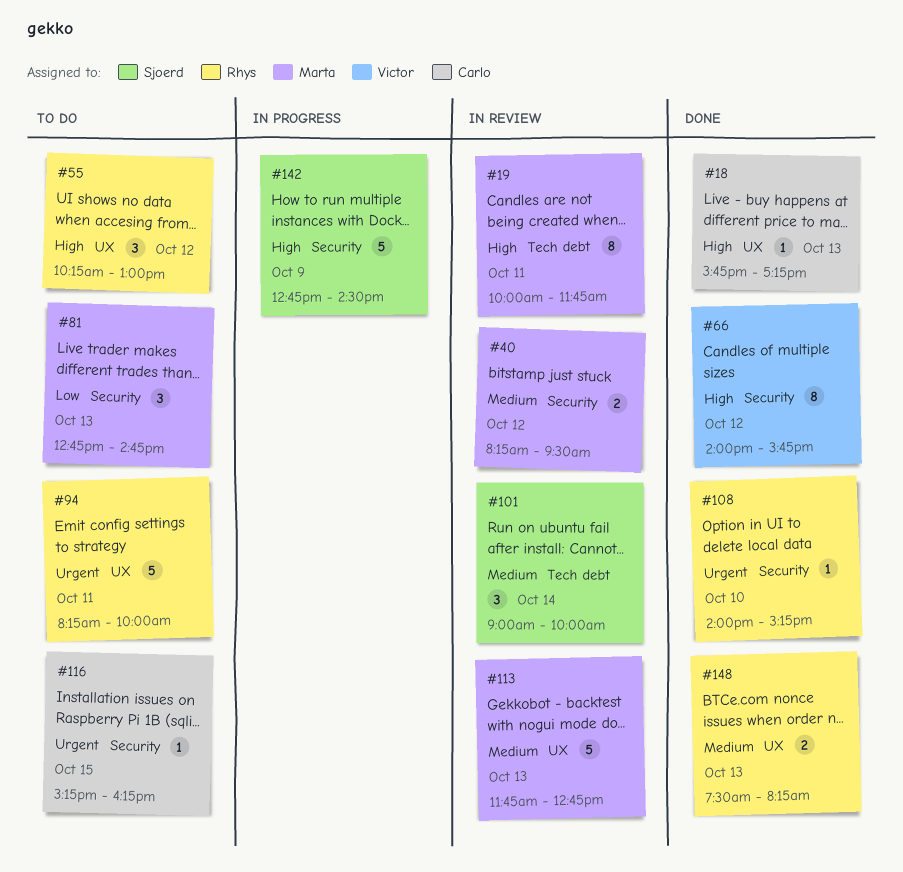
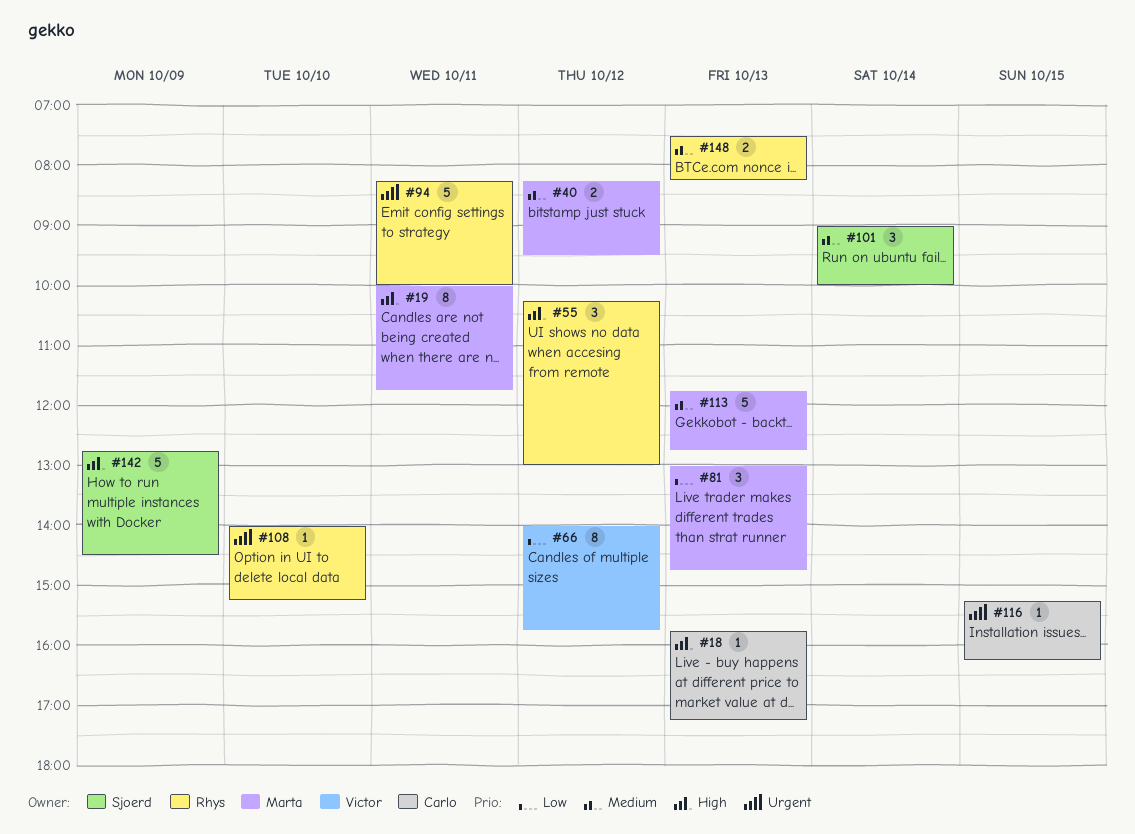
#66, priority: High -> Low
#81, begins: 12:45 -> 13:00

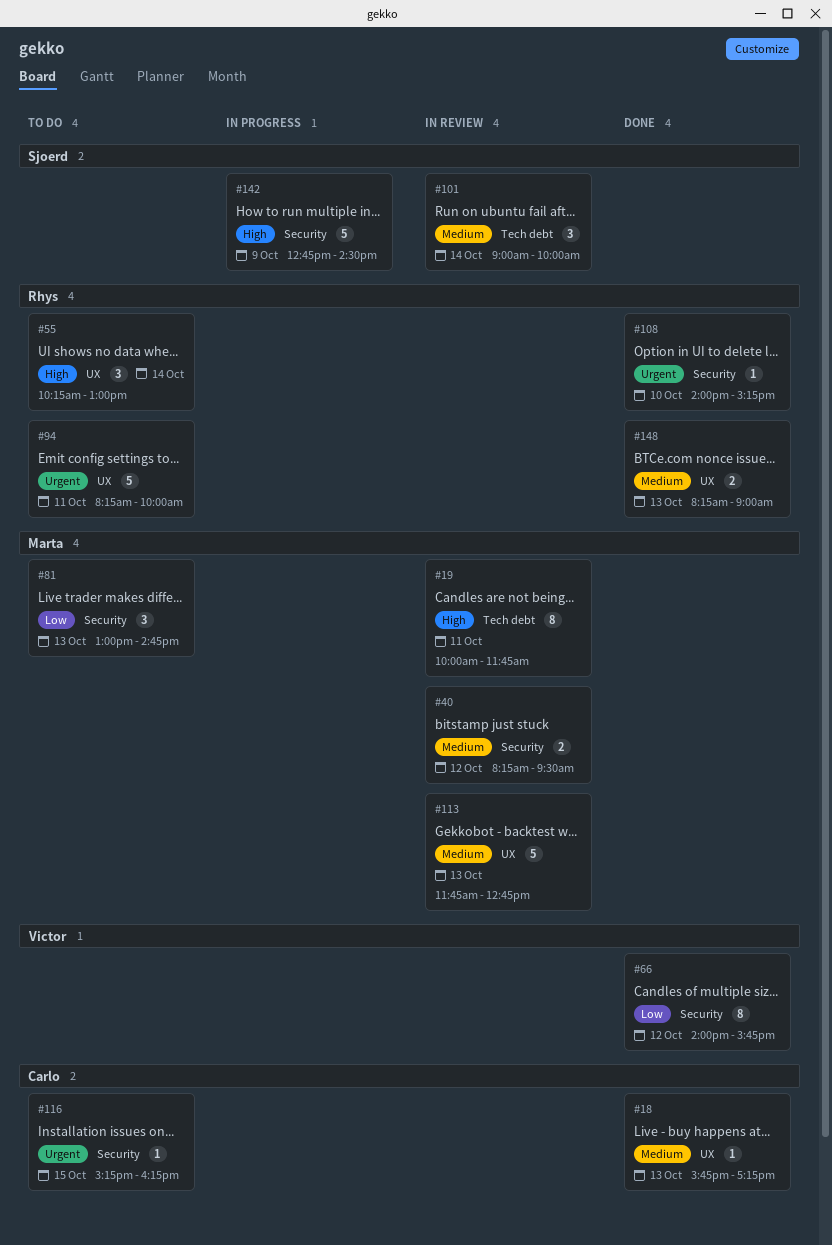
#18, priority: High -> Medium
#55, day: Oct 12 -> Oct 14
#148, begins: 07:30 -> 08:15
#148, ends: 08:15 -> 09:00

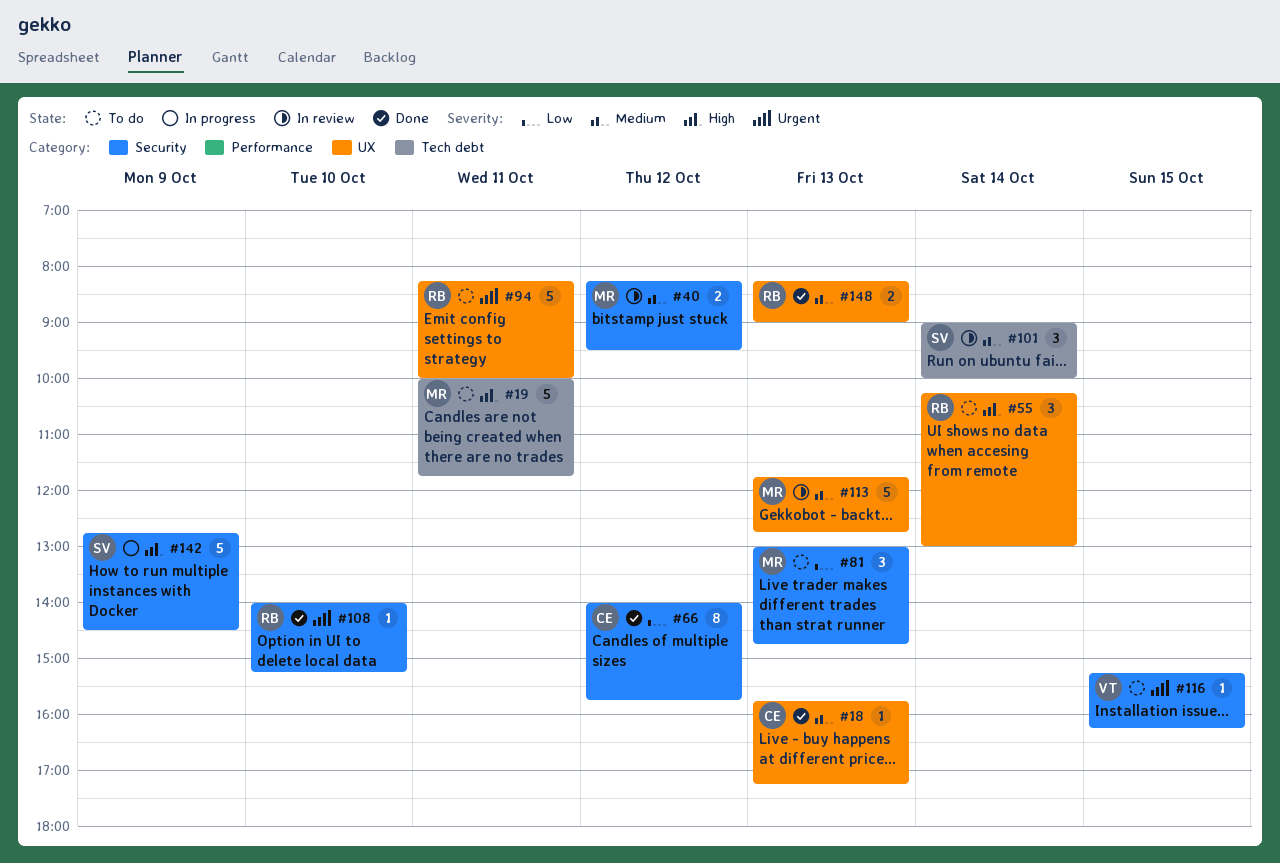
#19, status: In review -> To do
#19, estimate: 8 -> 5
#66, owner: Victor -> Carlo
#116, owner: Carlo -> Victor

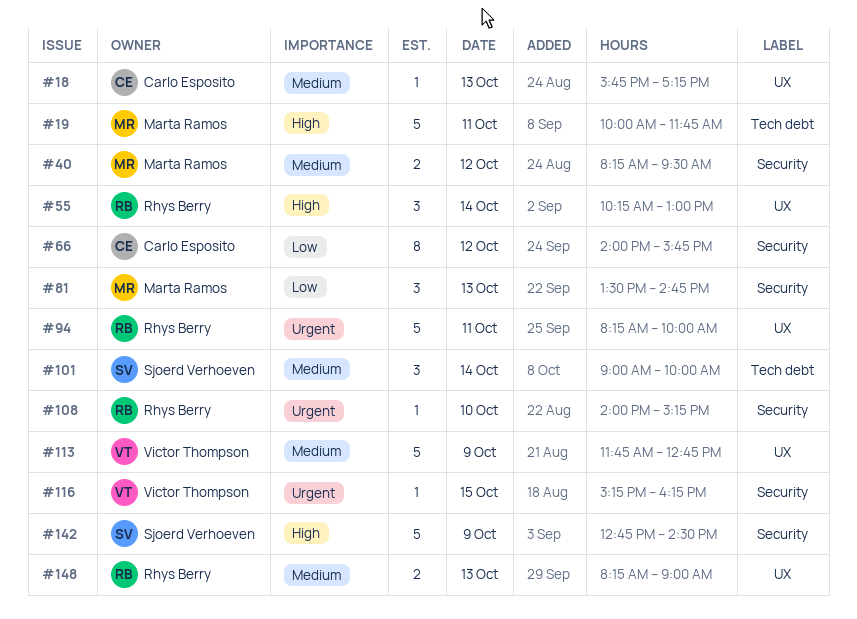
#81, begins: 13:00 -> 13:30
#113, owner: Marta Ramos -> Victor Thompson
#113, day: Oct 13 -> Oct 9

